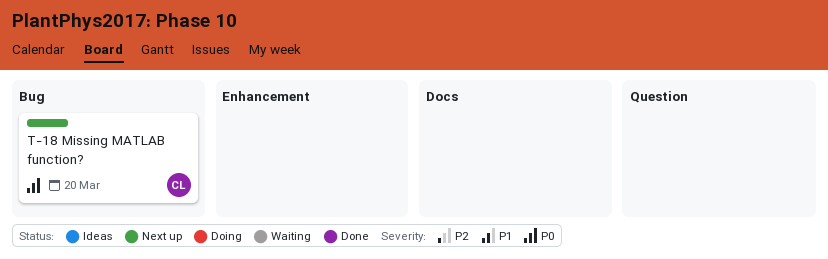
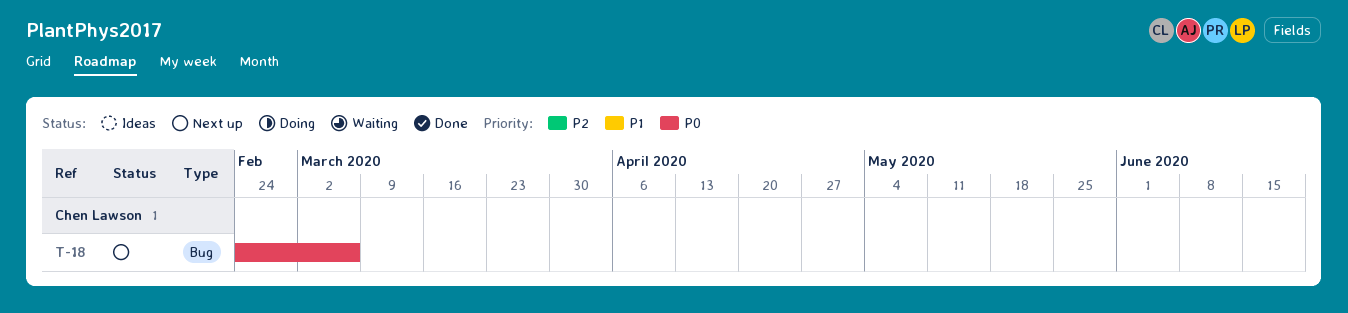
T-18, due: Mar 20 -> Mar 6

